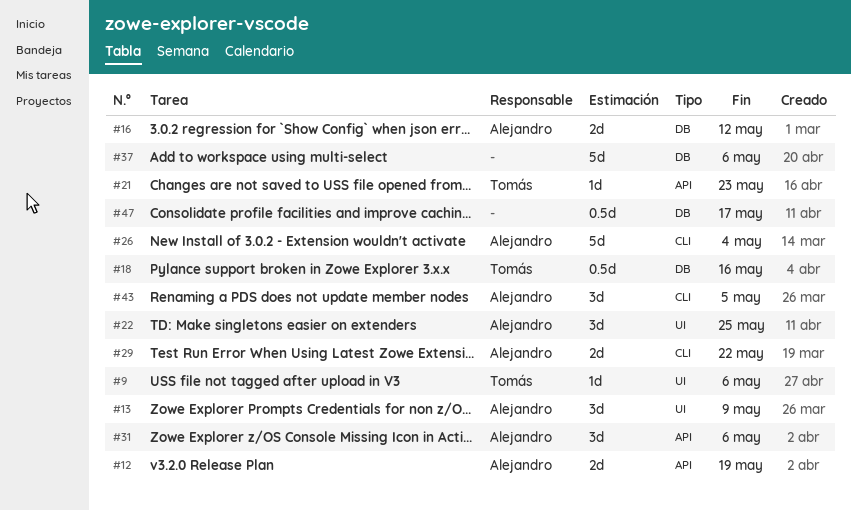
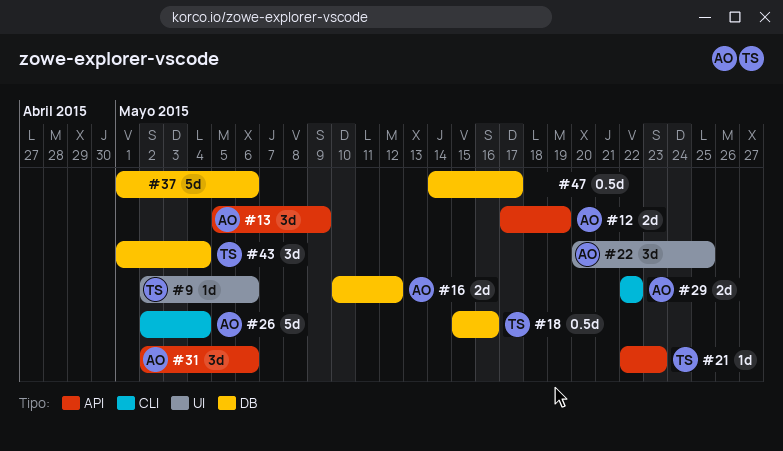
#13, label: UI -> API
#43, owner: Alejandro -> Tomás
#43, label: CLI -> DB
#43, due: May 5 -> May 4

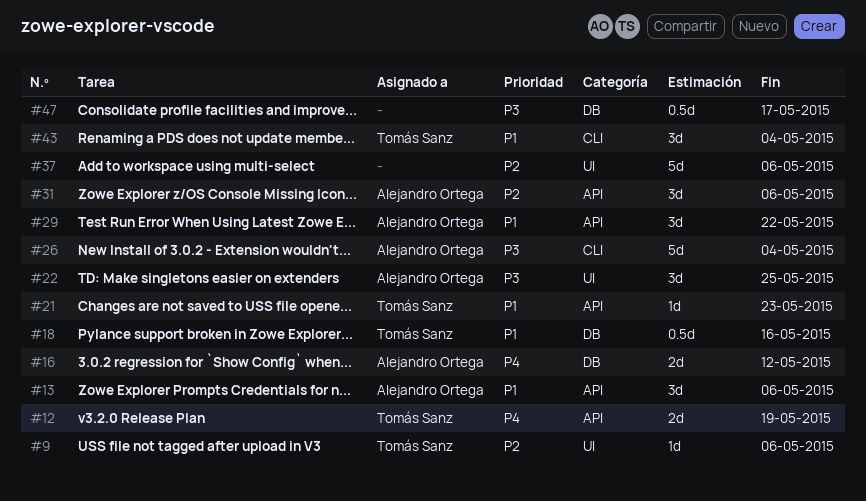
#12, owner: Alejandro Ortega -> Tomás Sanz
#13, due: May 9 -> May 6
#29, label: CLI -> API
#29, estimate: 2d -> 3d
#37, label: DB -> UI
#43, label: DB -> CLI

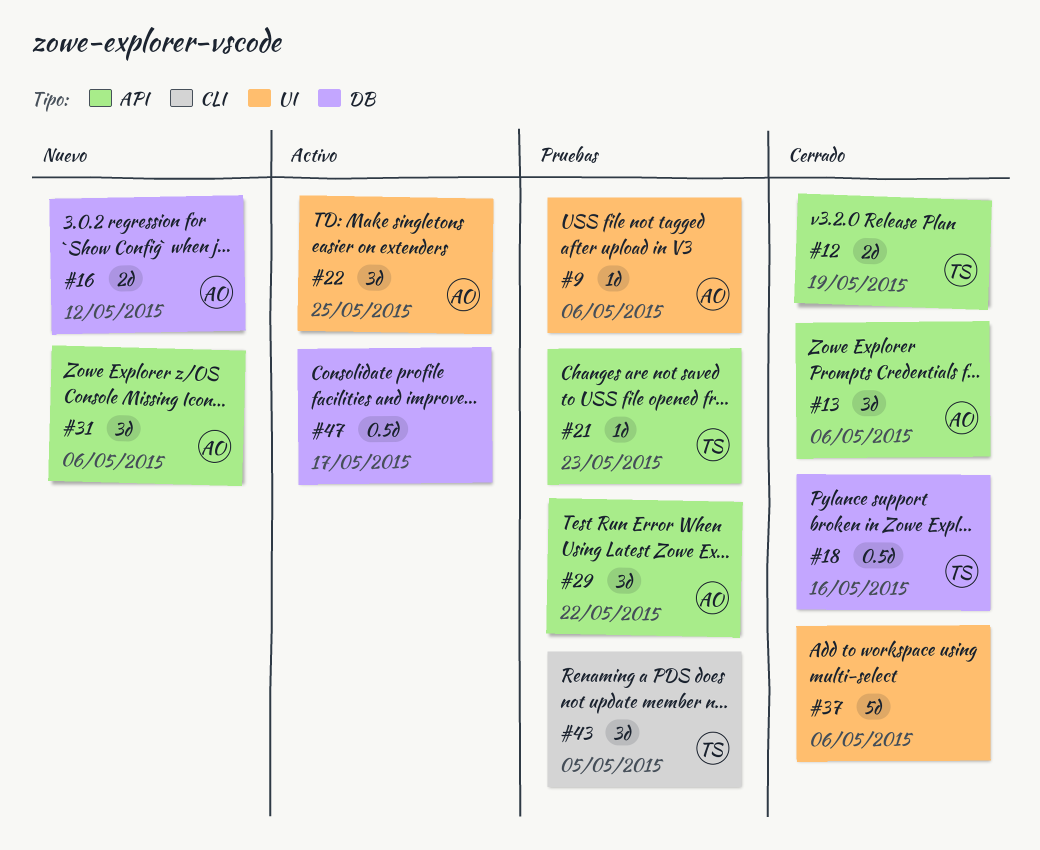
#9, owner: Tomás Sanz -> Alejandro Ortega
#26: present -> none
#43, due: May 4 -> May 5

